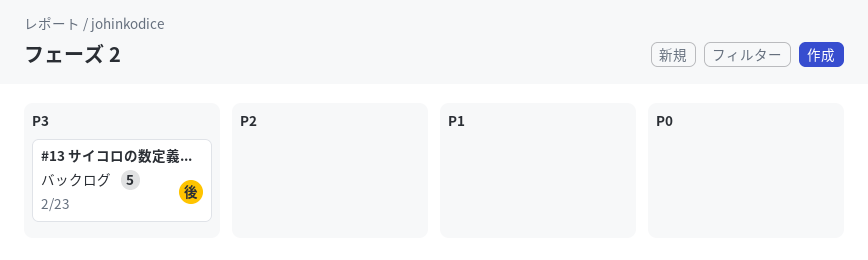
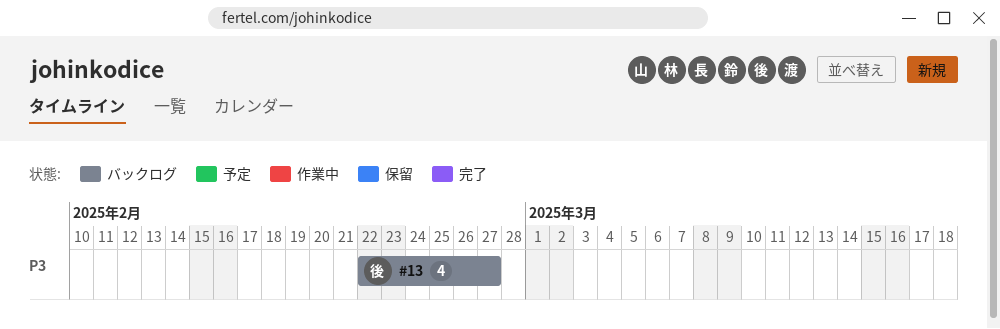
#13, estimate: 5 -> 4
#13, due: Feb 23 -> Feb 27

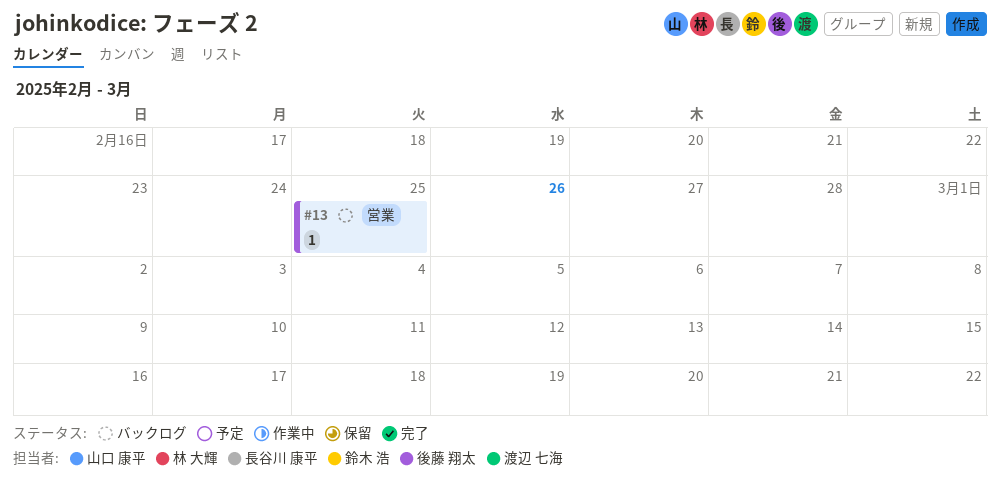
#13, estimate: 4 -> 1
#13, due: Feb 27 -> Feb 25

